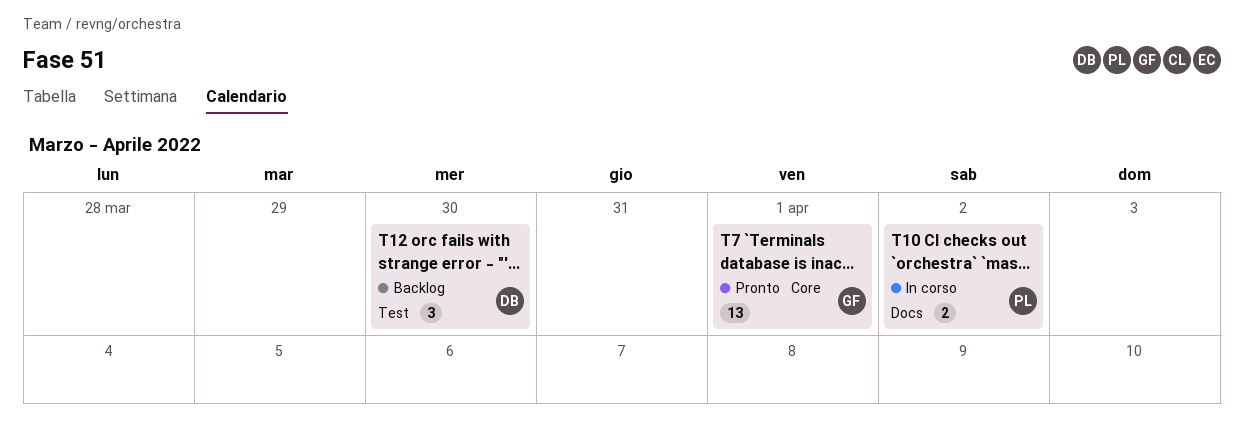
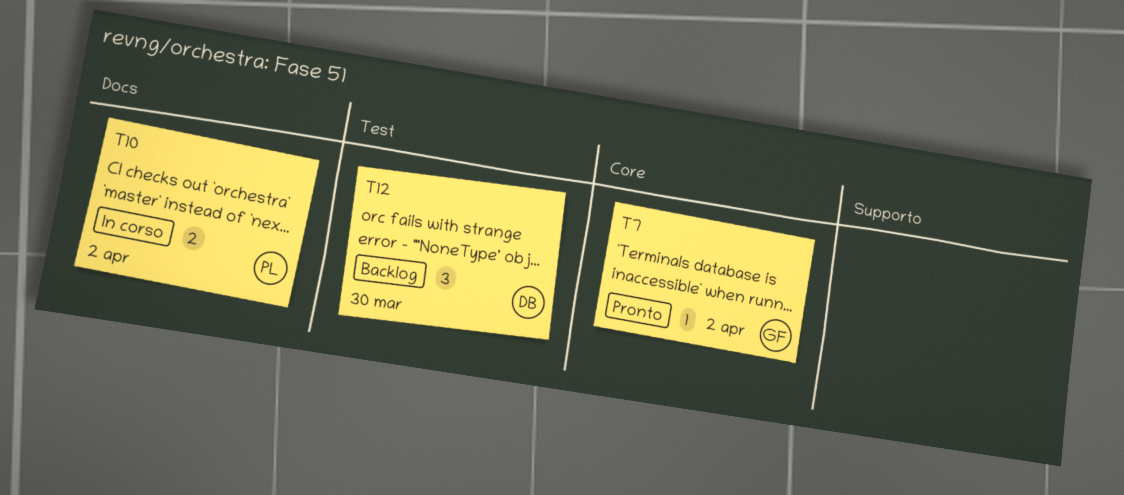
T7, estimate: 13 -> 1
T7, due: Apr 1 -> Apr 2

